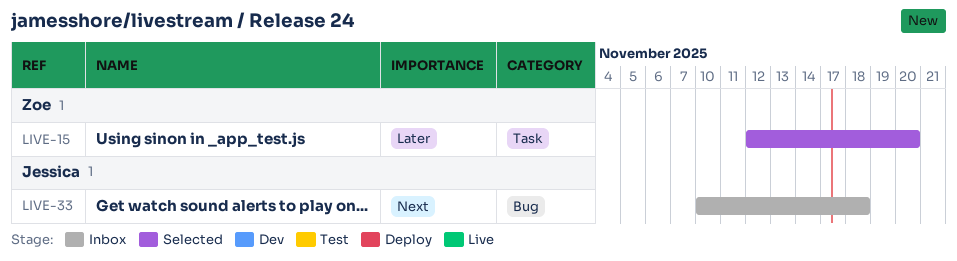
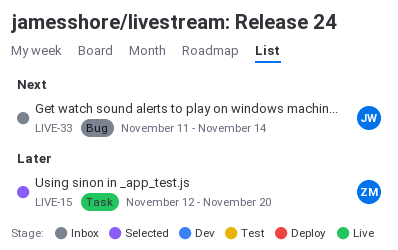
LIVE-33, start: Nov 10 -> Nov 11
LIVE-33, due: Nov 18 -> Nov 14

